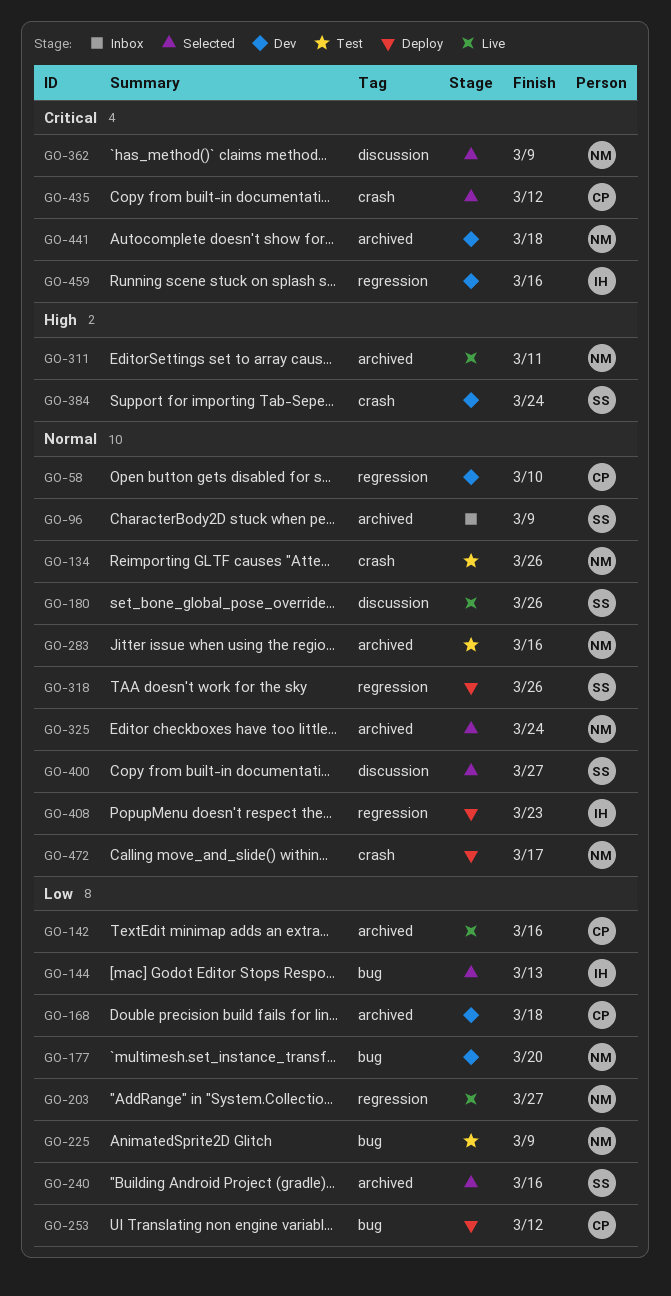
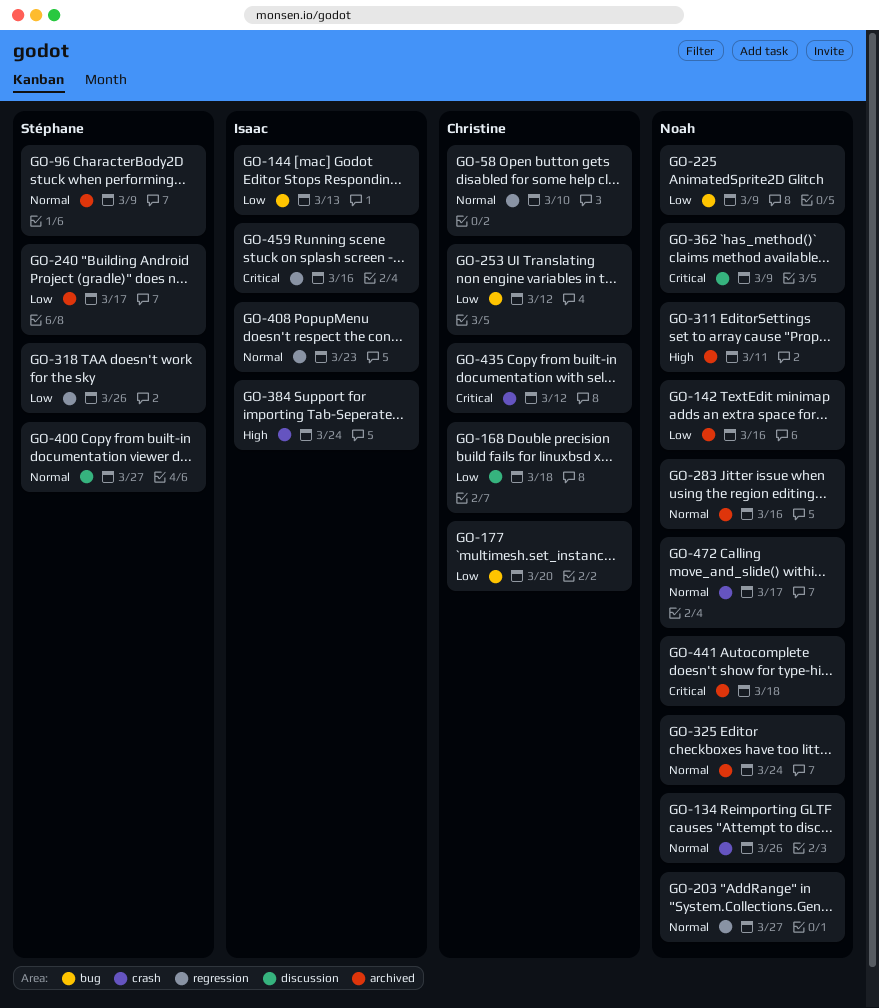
GO-142, owner: Christine -> Noah
GO-168, label: archived -> discussion
GO-177, owner: Noah -> Christine
GO-180: present -> none
GO-203, priority: Low -> Normal
GO-240, due: Mar 16 -> Mar 17
GO-318, priority: Normal -> Low
GO-384, owner: Stéphane -> Isaac

